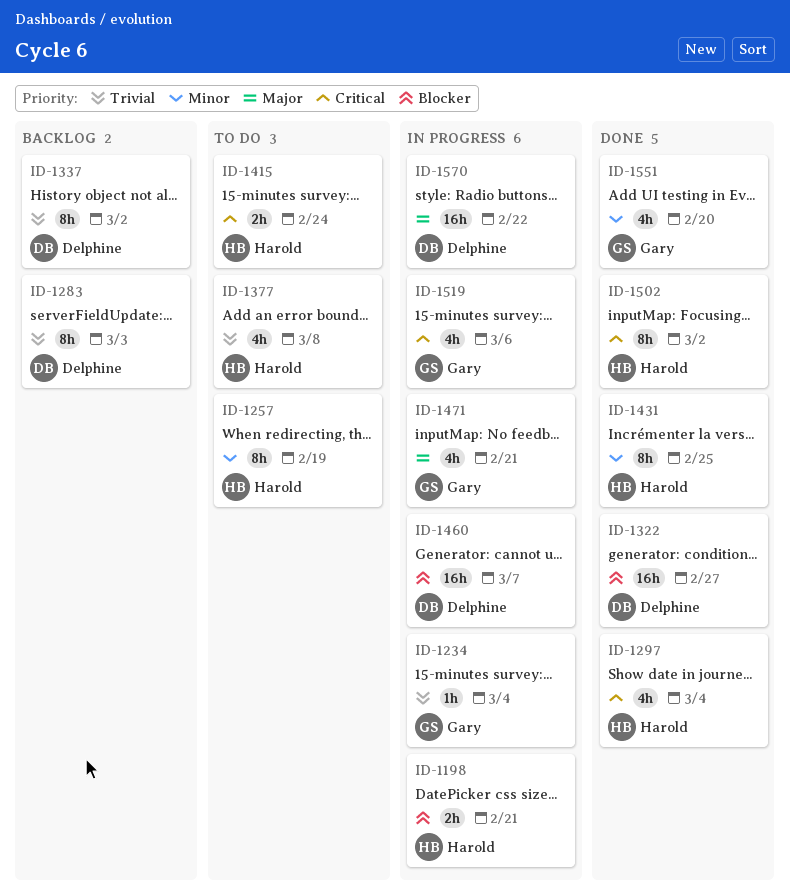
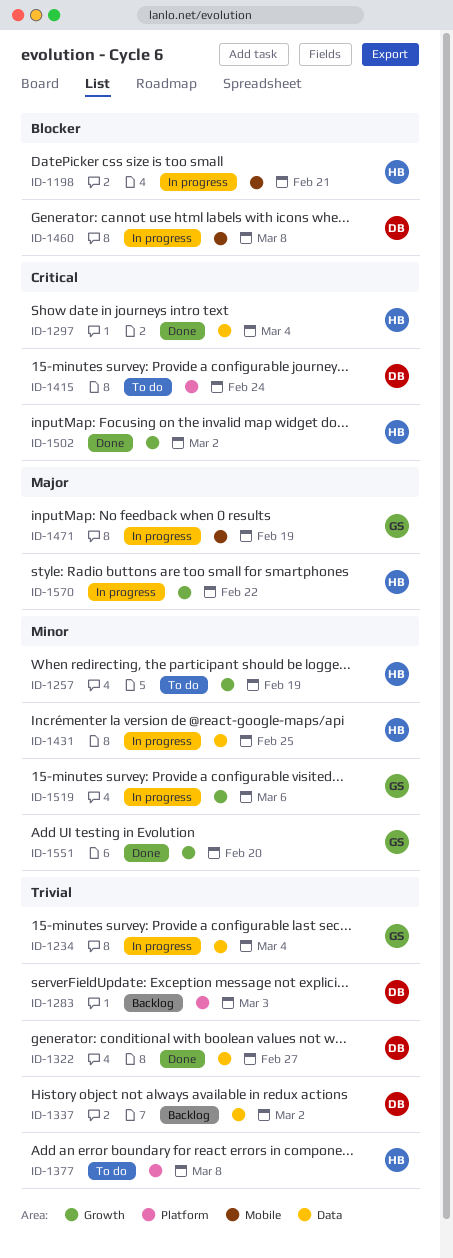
ID-1322, priority: Blocker -> Trivial
ID-1415, owner: Harold -> Delphine
ID-1431, status: Done -> In progress
ID-1460, due: Mar 7 -> Mar 8
ID-1471, due: Feb 21 -> Feb 19
ID-1519, priority: Critical -> Minor
ID-1570, owner: Delphine -> Harold

